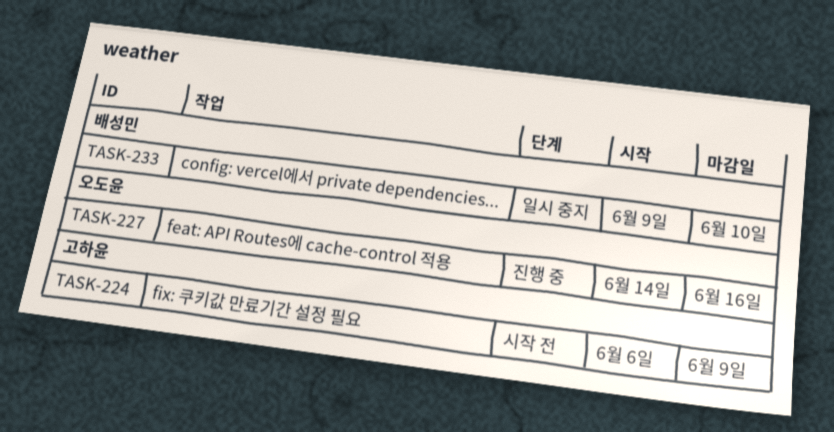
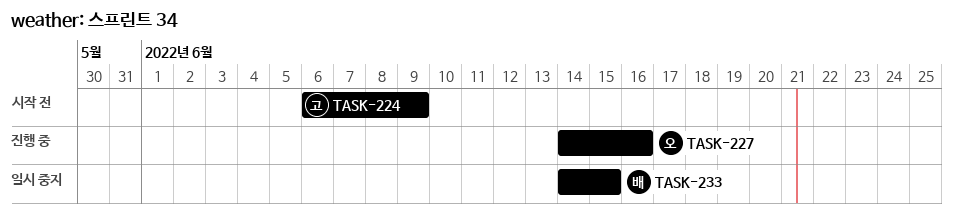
TASK-233, start: Jun 9 -> Jun 14
TASK-233, due: Jun 10 -> Jun 15

